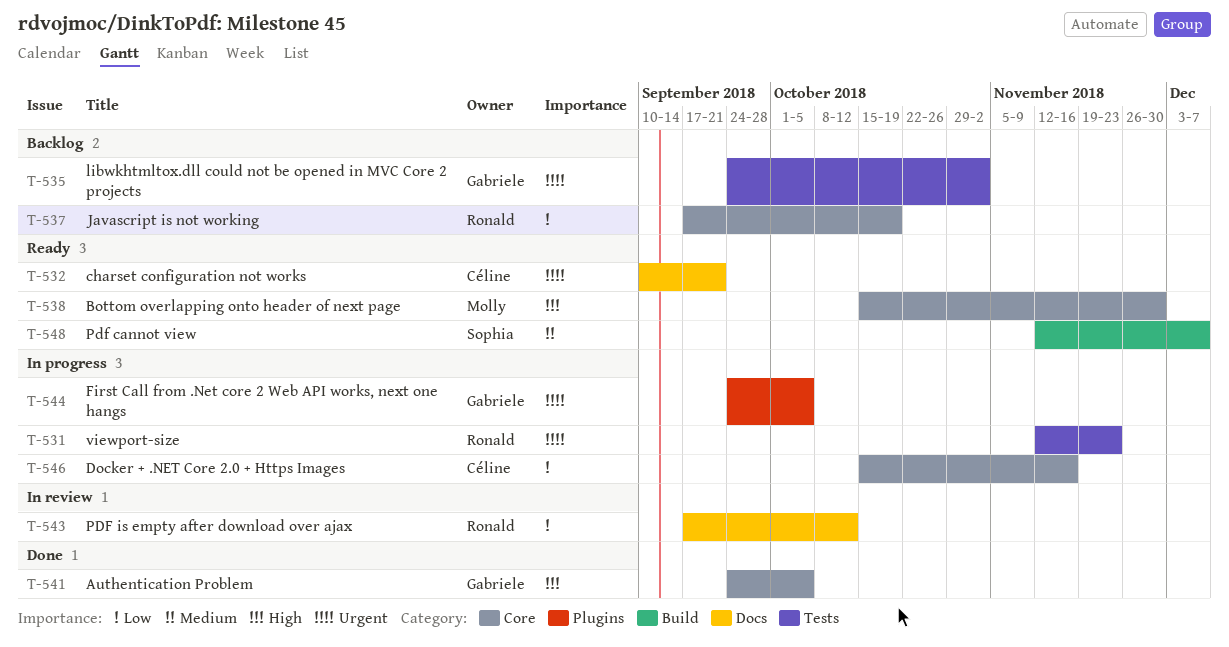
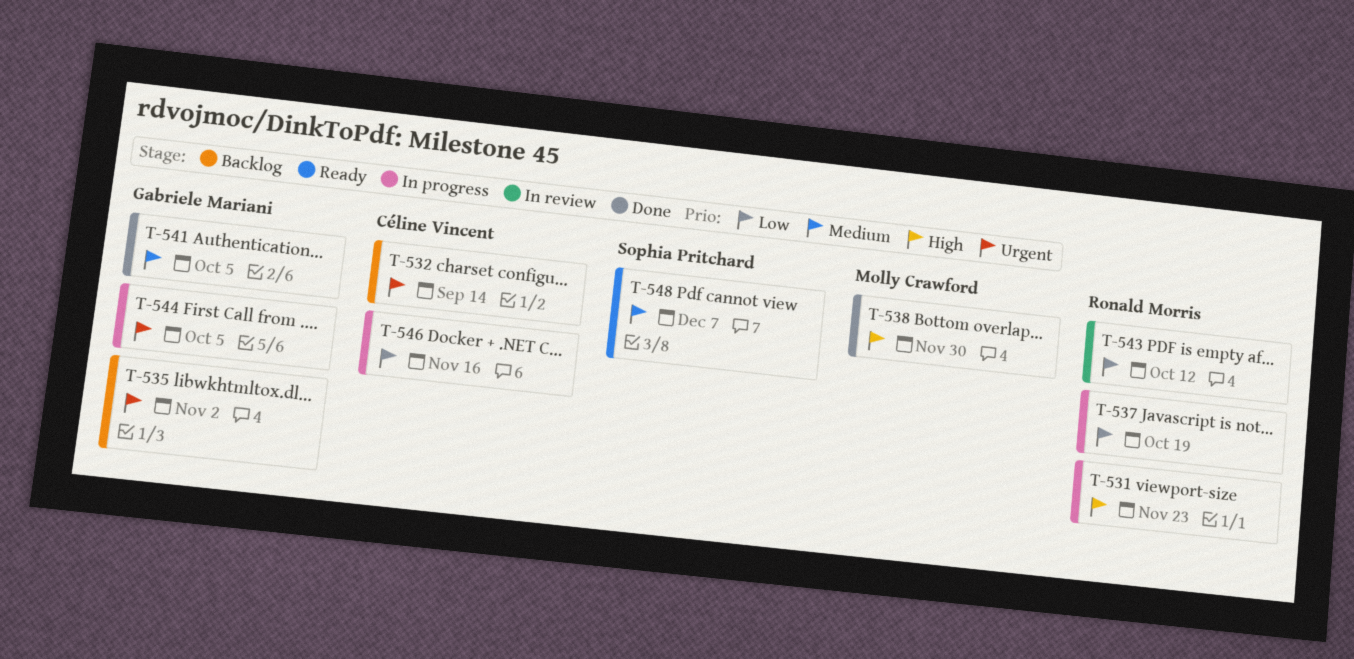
T-531, priority: Urgent -> High
T-532, status: Ready -> Backlog
T-532, due: Sep 21 -> Sep 14
T-537, status: Backlog -> In progress
T-538, status: Ready -> Done
T-541, priority: High -> Medium

